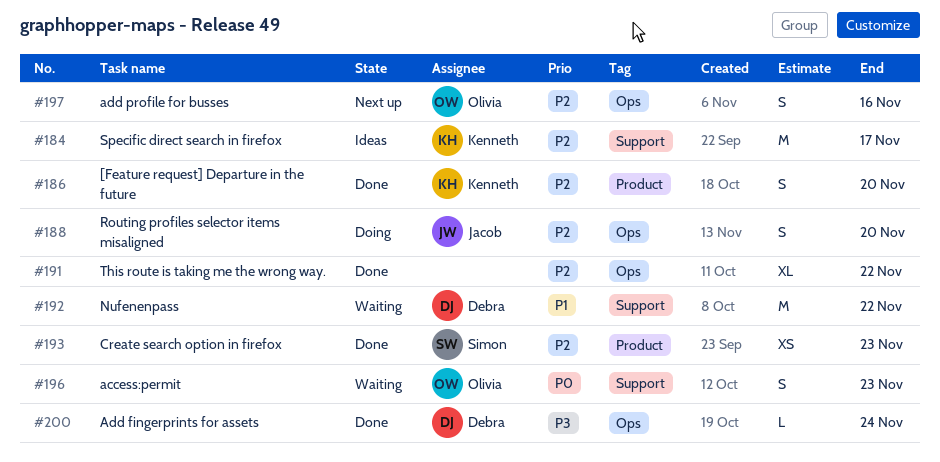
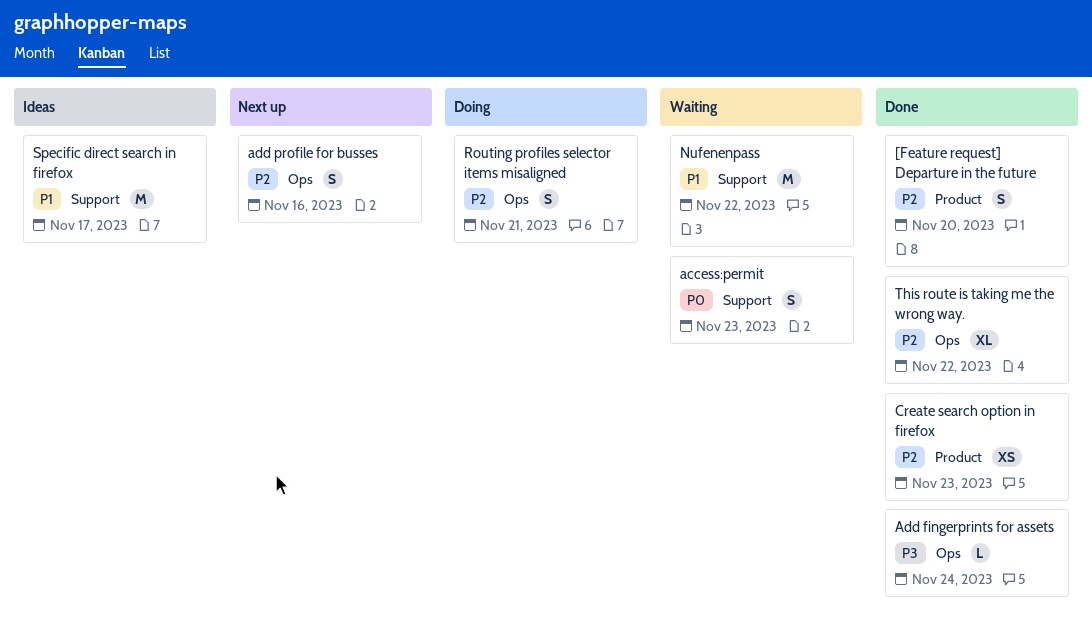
Routing profiles selector items misaligned, due: Nov 20 -> Nov 21
Specific direct search in firefox, priority: P2 -> P1

